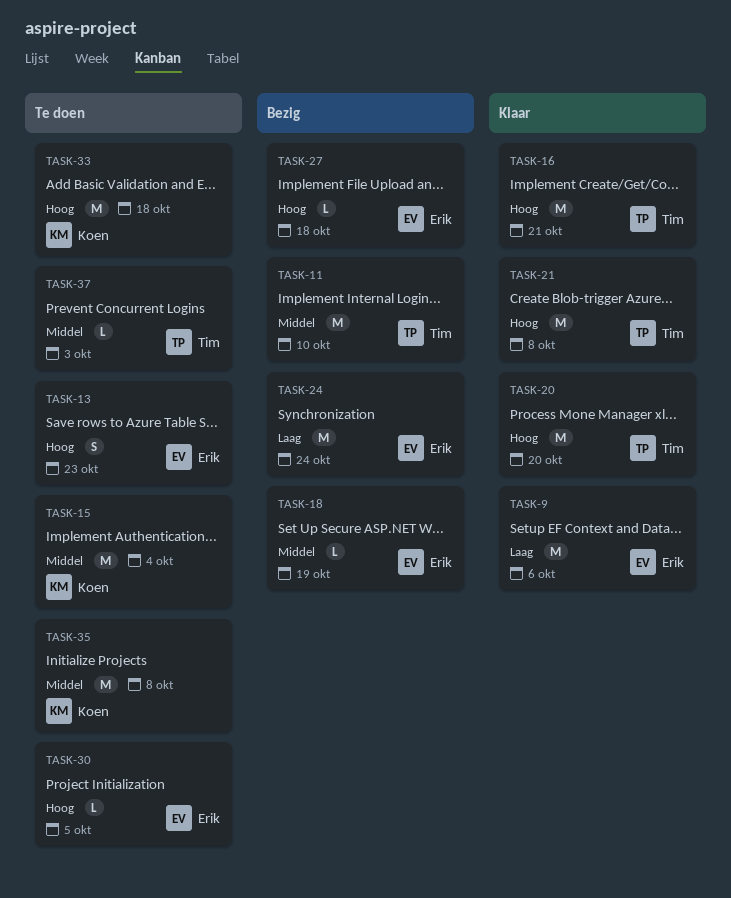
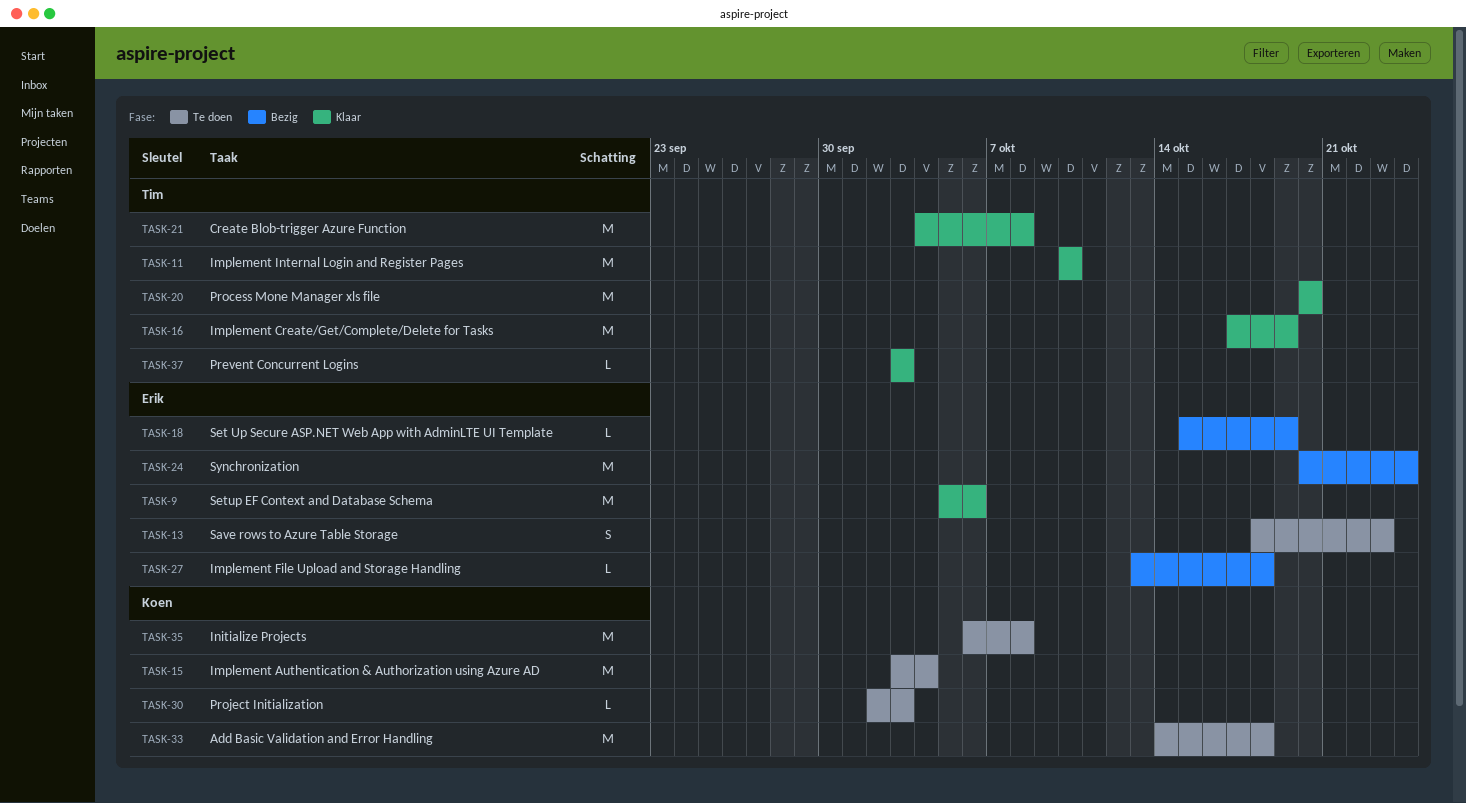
TASK-11, status: Bezig -> Klaar
TASK-16, due: Oct 21 -> Oct 19
TASK-30, owner: Erik -> Koen
TASK-30, due: Oct 5 -> Oct 3
TASK-37, status: Te doen -> Klaar

